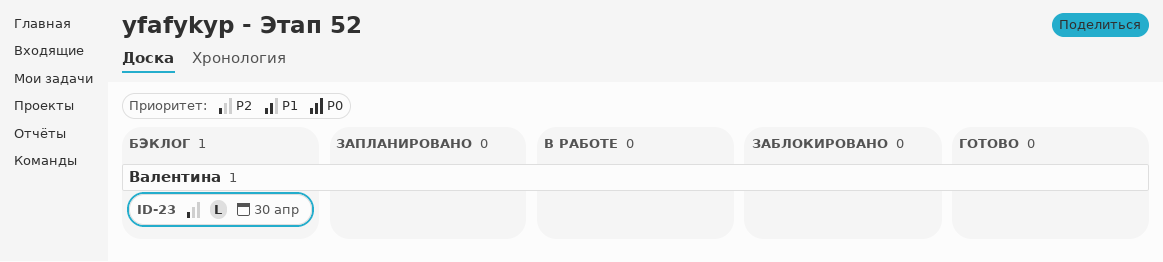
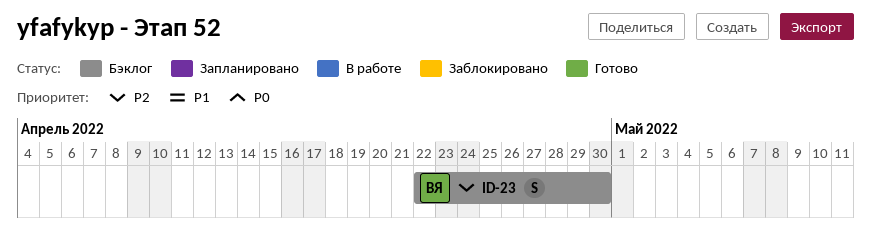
ID-23, estimate: L -> S

